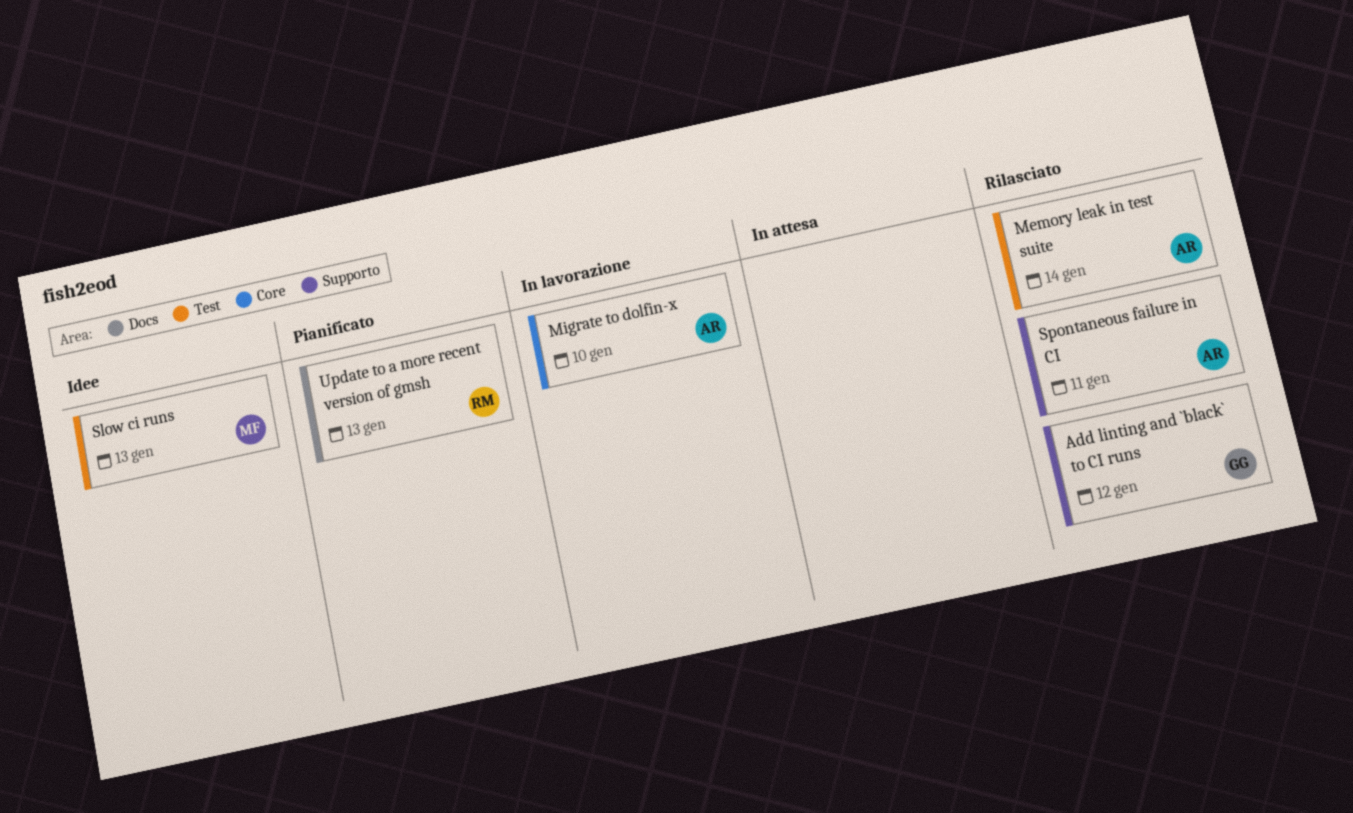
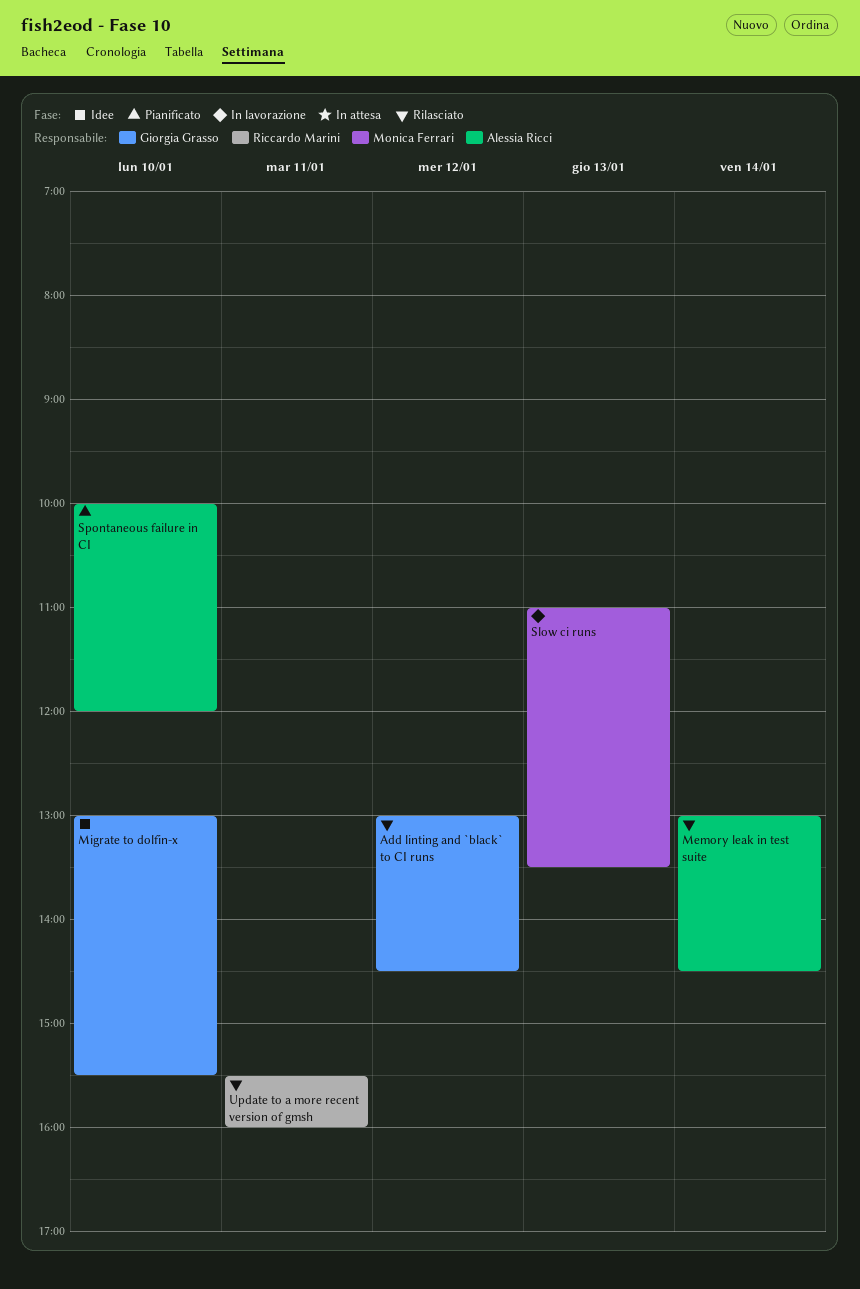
Migrate to dolfin-x, status: In lavorazione -> Idee
Migrate to dolfin-x, owner: Alessia Ricci -> Giorgia Grasso
Slow ci runs, status: Idee -> In lavorazione
Spontaneous failure in CI, status: Rilasciato -> Pianificato
Spontaneous failure in CI, day: Jan 11 -> Jan 10
Update to a more recent version of gmsh, status: Pianificato -> Rilasciato
Update to a more recent version of gmsh, day: Jan 13 -> Jan 11

